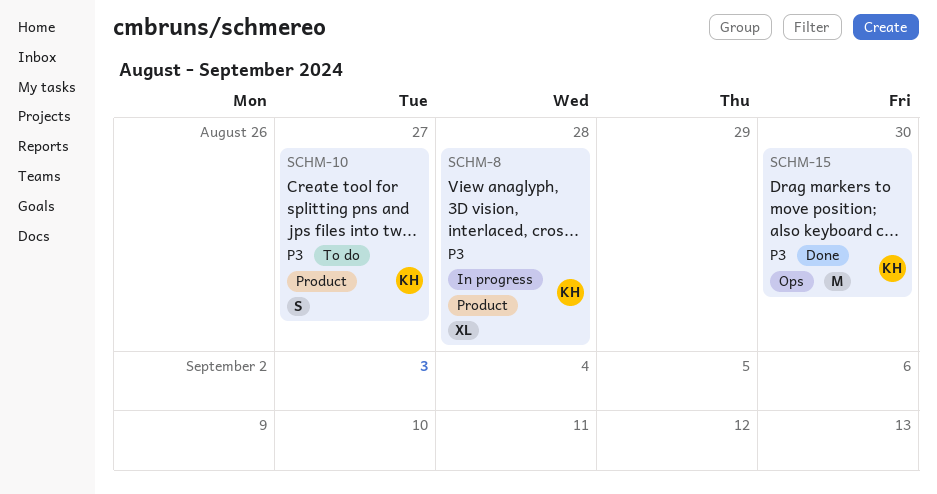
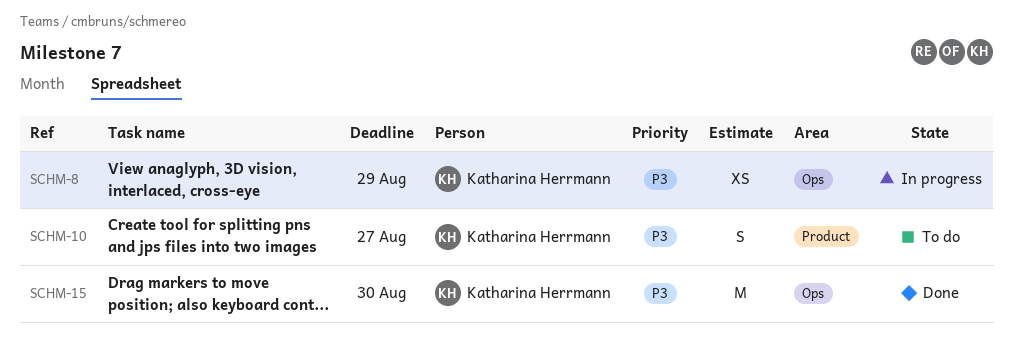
SCHM-8, label: Product -> Ops
SCHM-8, estimate: XL -> XS
SCHM-8, due: Aug 28 -> Aug 29

